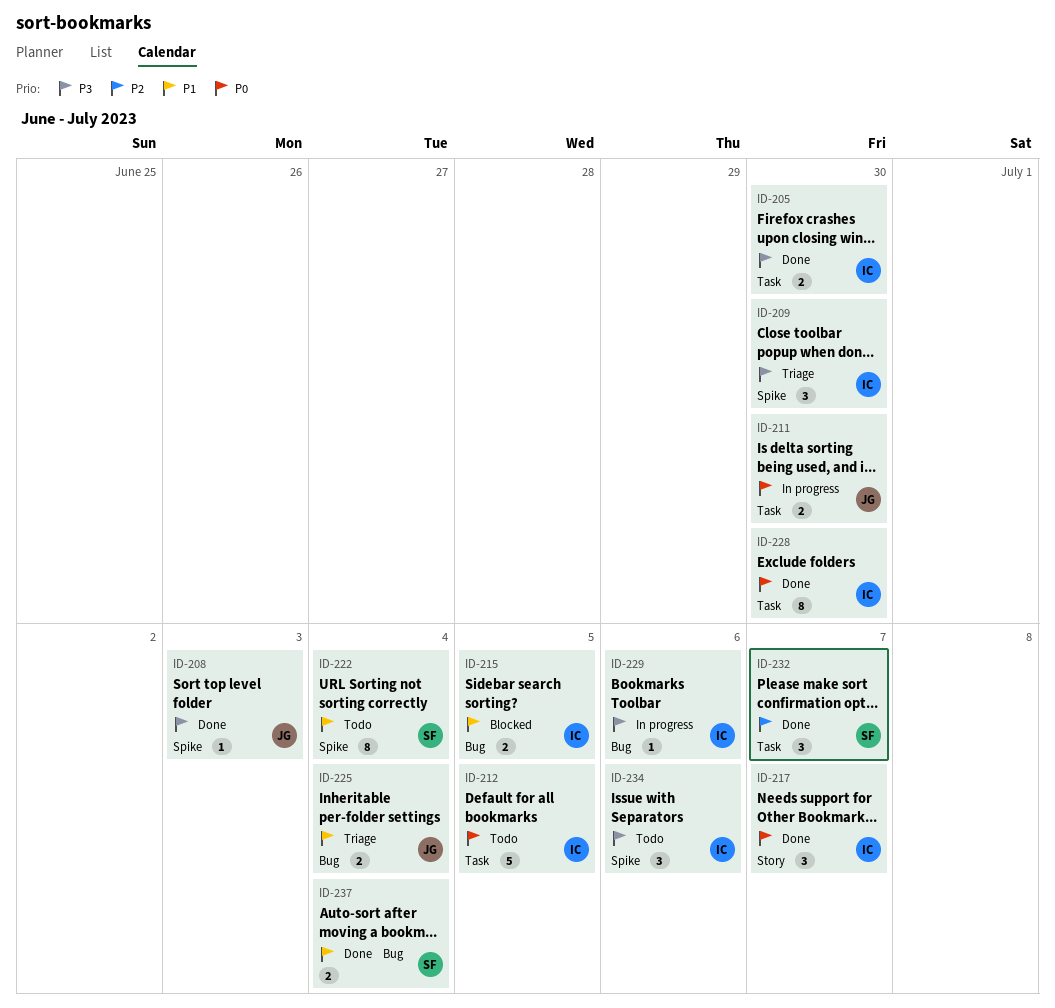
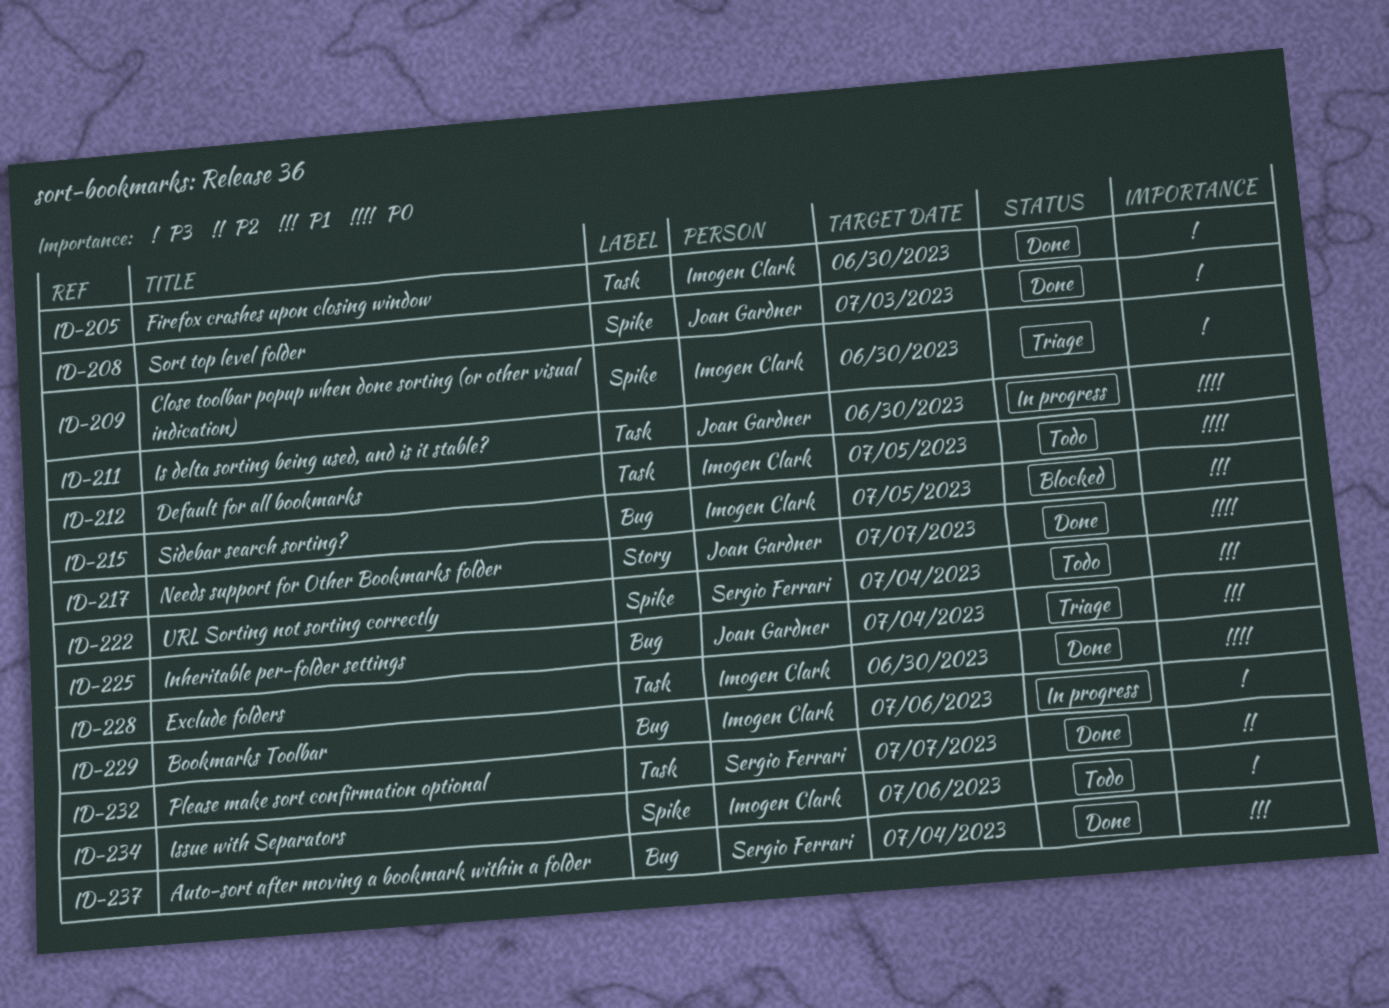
ID-217, owner: Imogen Clark -> Joan Gardner

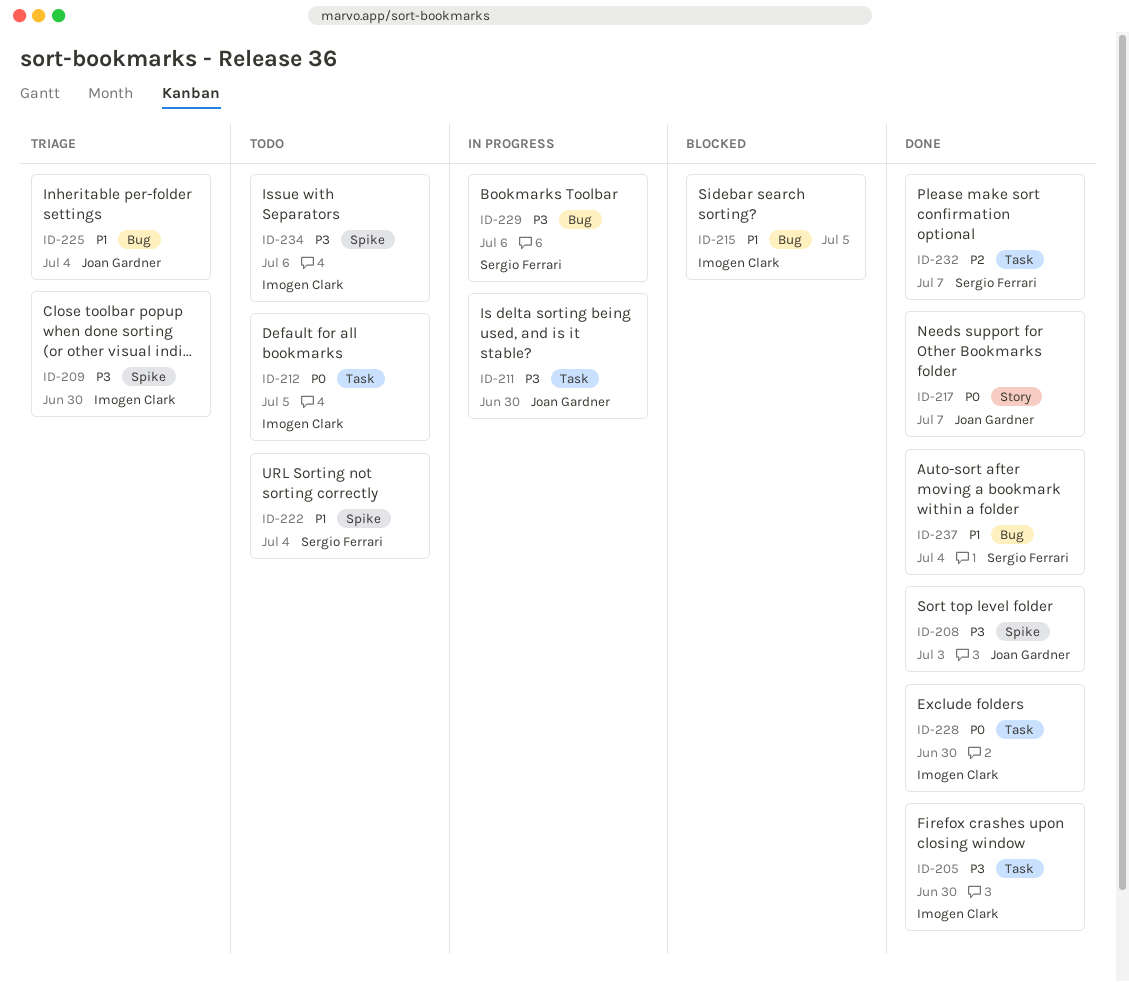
ID-211, priority: P0 -> P3
ID-229, owner: Imogen Clark -> Sergio Ferrari

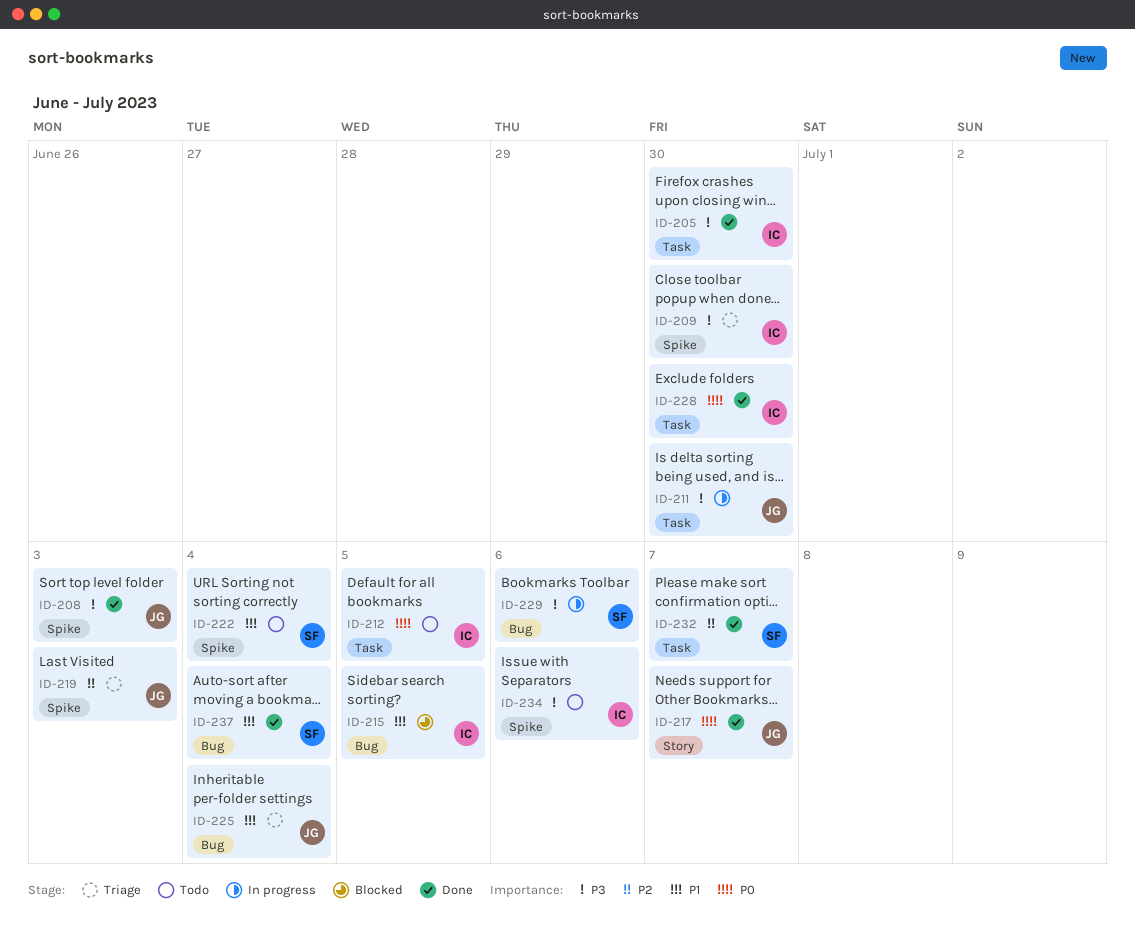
ID-219: none -> present

